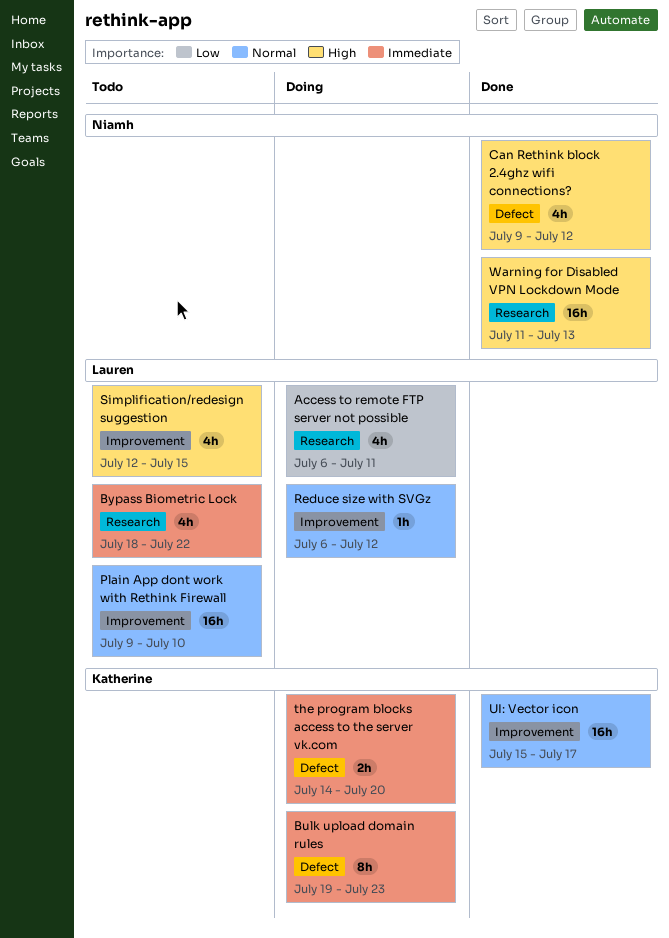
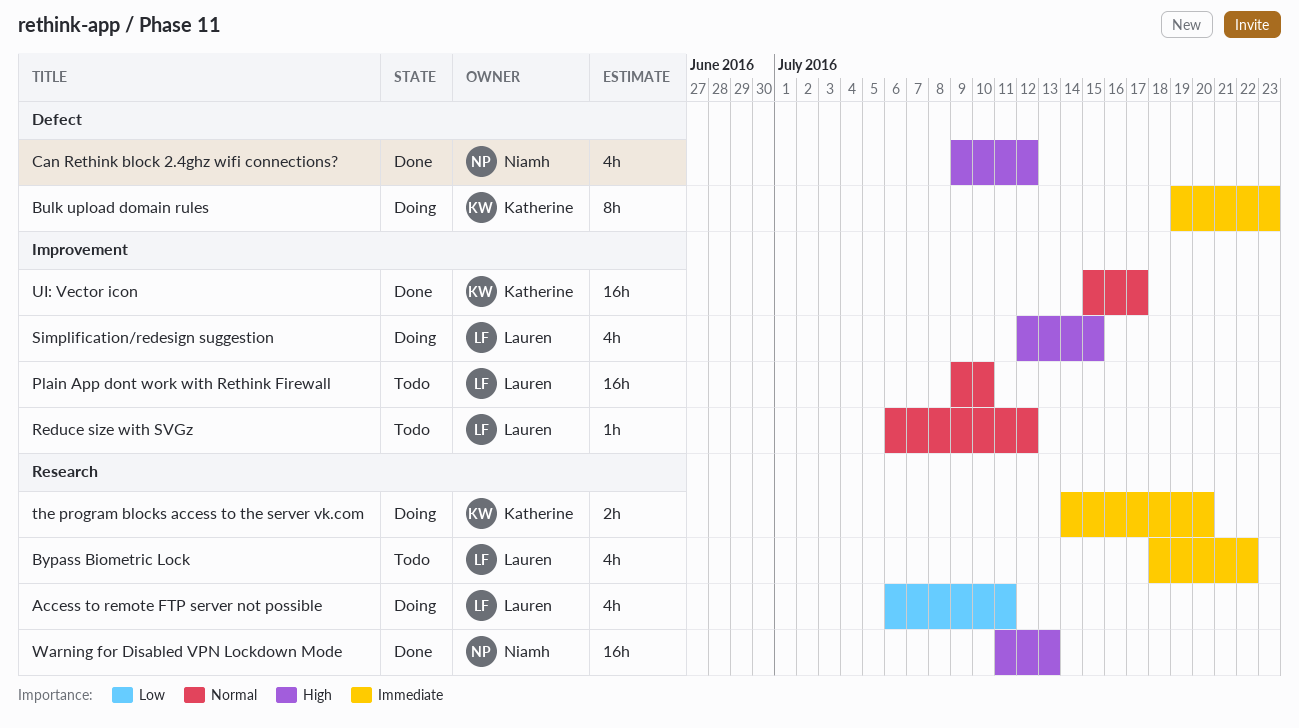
Reduce size with SVGz, status: Doing -> Todo
Simplification/redesign suggestion, status: Todo -> Doing
the program blocks access to the server vk.com, label: Defect -> Research

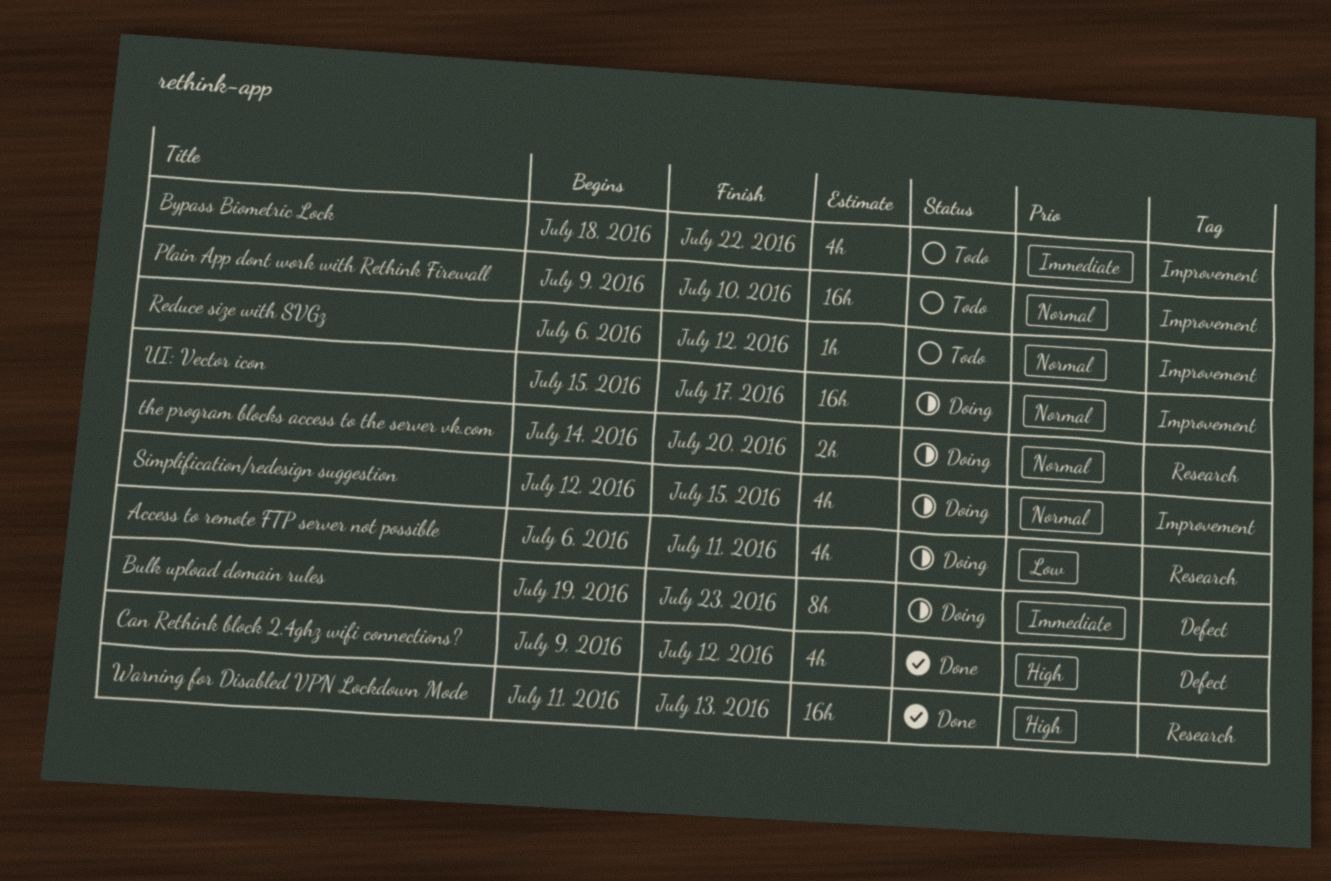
Bypass Biometric Lock, label: Research -> Improvement
Simplification/redesign suggestion, priority: High -> Normal
the program blocks access to the server vk.com, priority: Immediate -> Normal
UI: Vector icon, status: Done -> Doing

